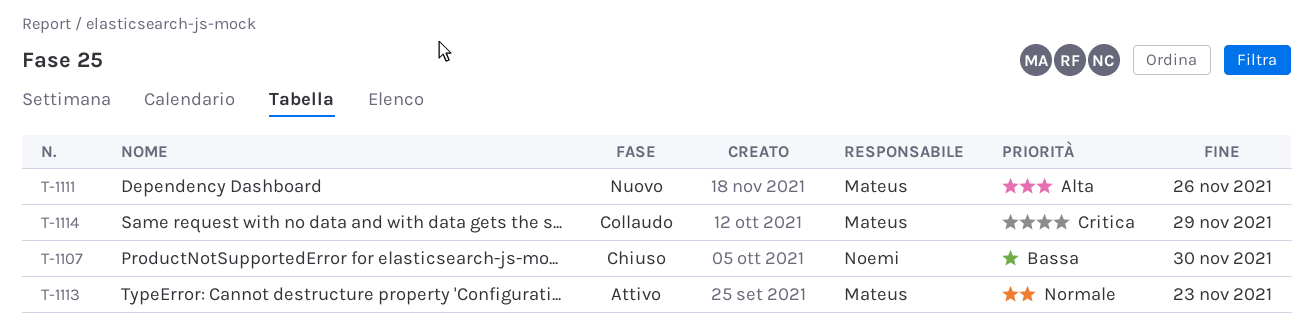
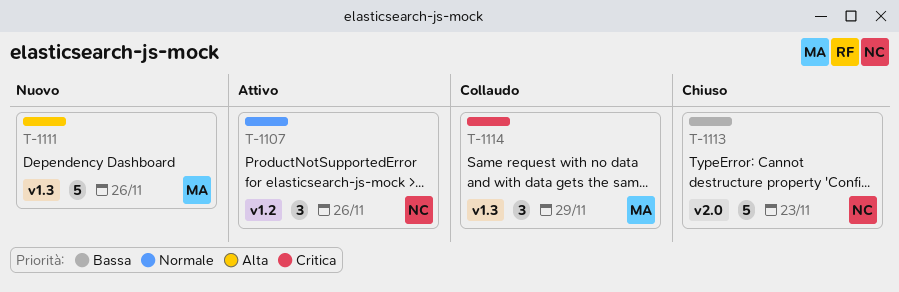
T-1107, status: Chiuso -> Attivo
T-1107, priority: Bassa -> Normale
T-1107, due: Nov 30 -> Nov 26
T-1113, status: Attivo -> Chiuso
T-1113, owner: Mateus -> Noemi
T-1113, priority: Normale -> Bassa

